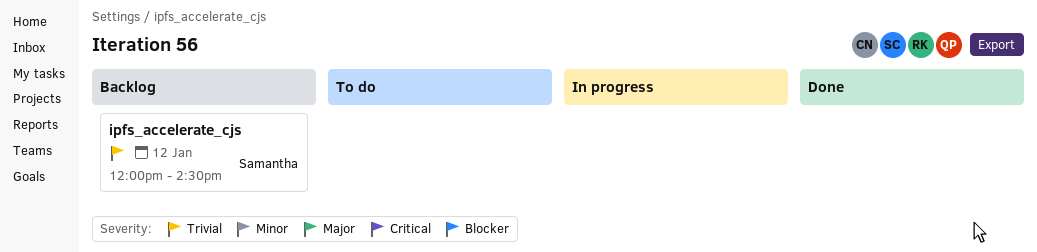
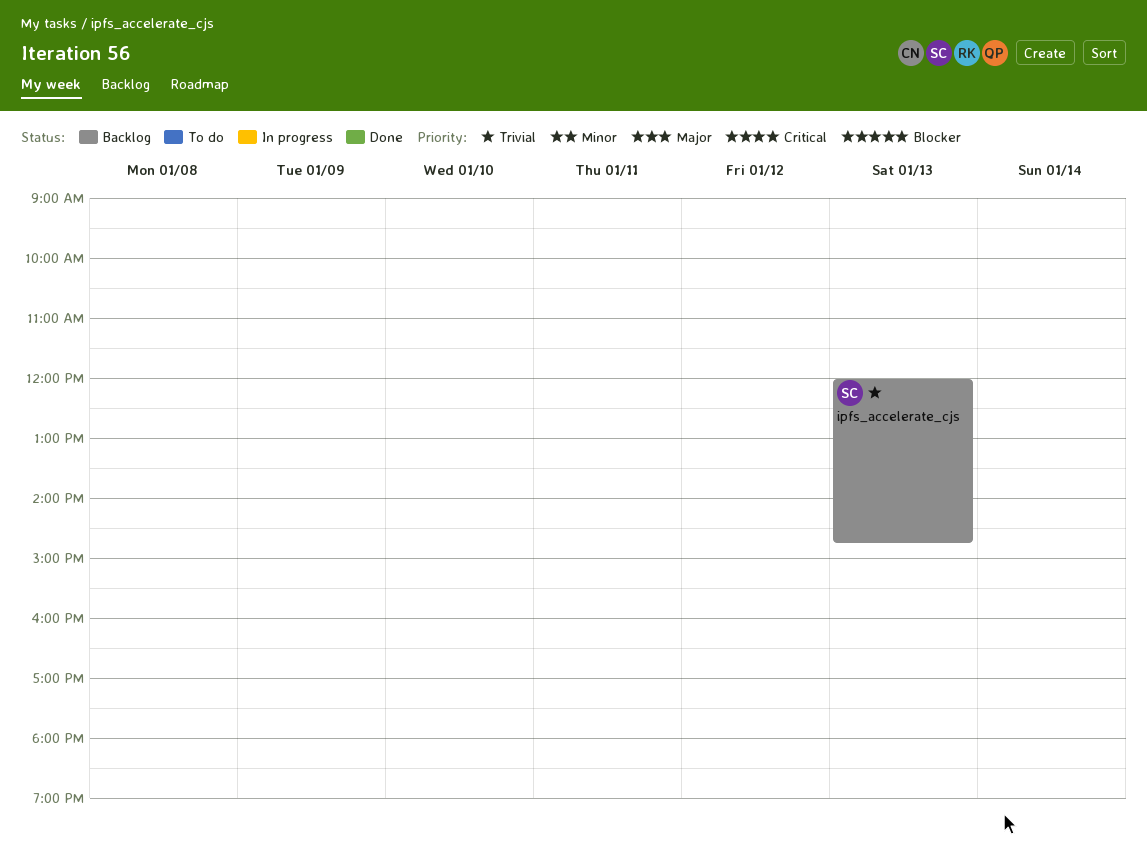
ipfs_accelerate_cjs, day: Jan 12 -> Jan 13
ipfs_accelerate_cjs, ends: 14:30 -> 14:45

